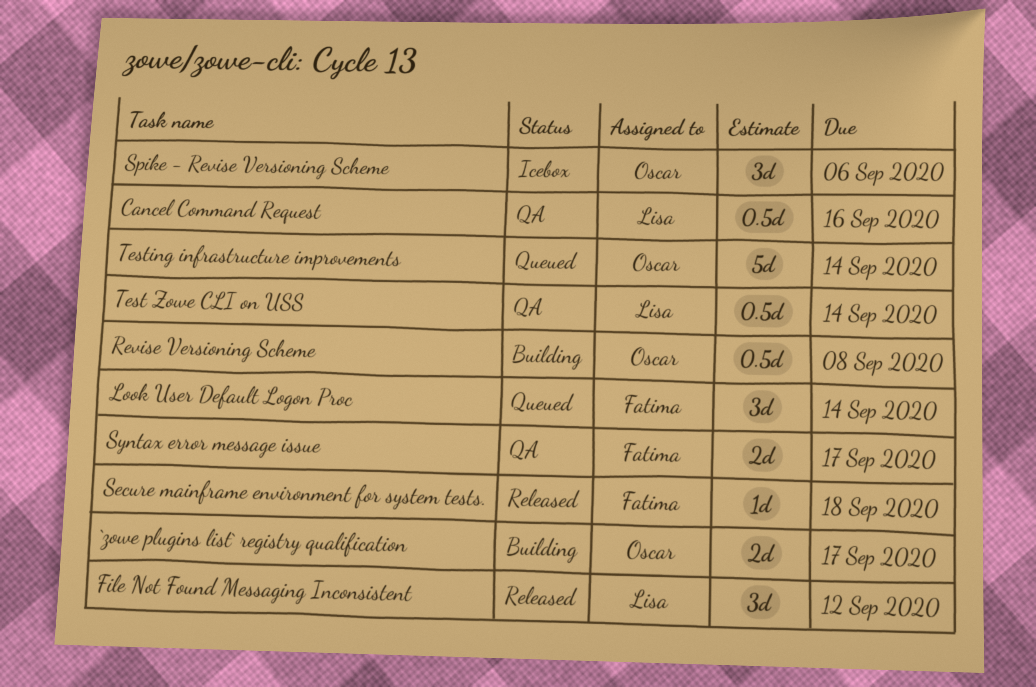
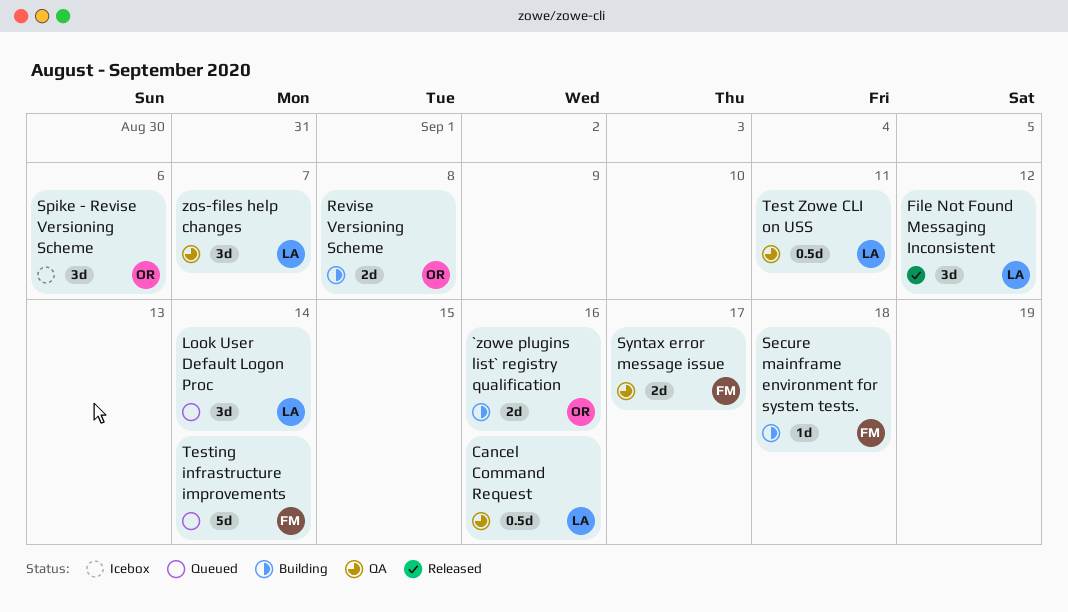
`zowe plugins list` registry qualification, due: Sep 17 -> Sep 16
Look User Default Logon Proc, owner: Fatima -> Lisa
Revise Versioning Scheme, estimate: 0.5d -> 2d
Secure mainframe environment for system tests., status: Released -> Building
Test Zowe CLI on USS, due: Sep 14 -> Sep 11
Testing infrastructure improvements, owner: Oscar -> Fatima
zos-files help changes: none -> present

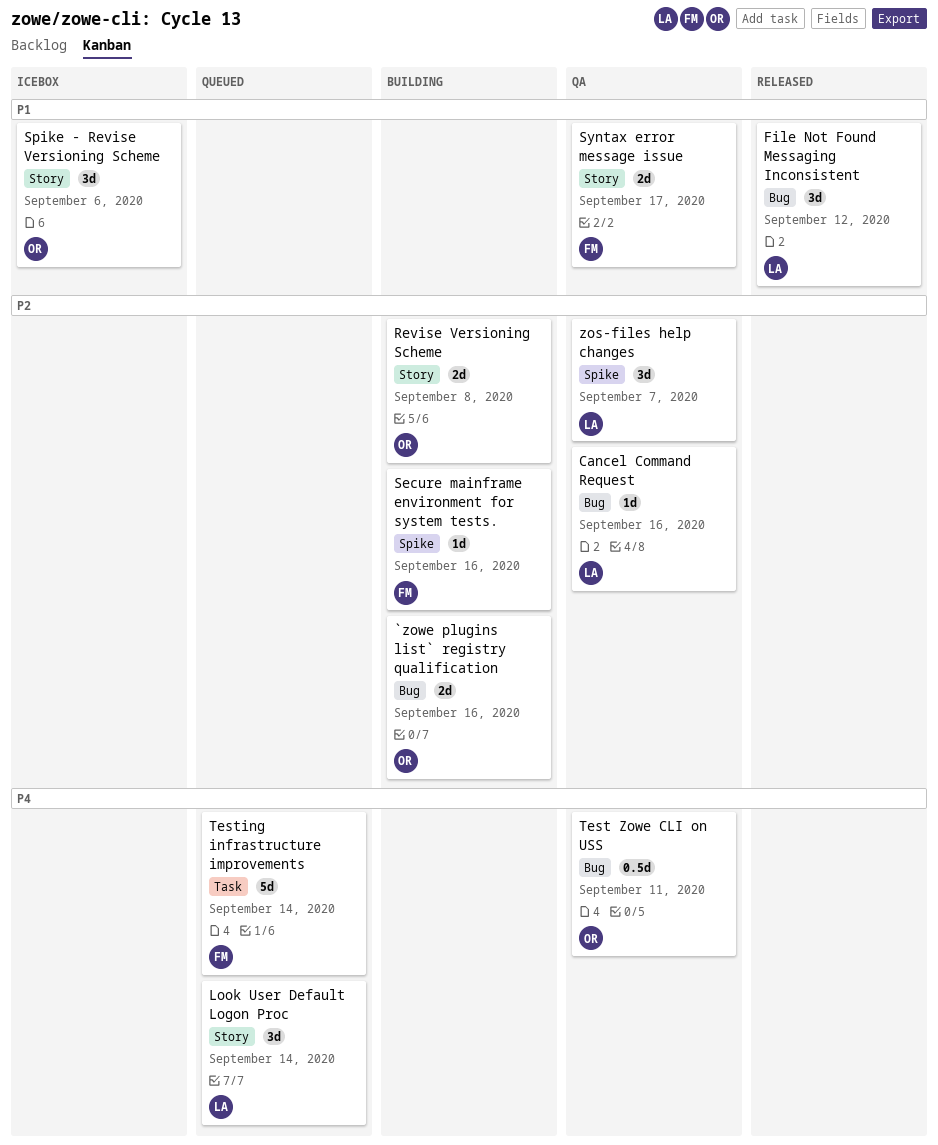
Cancel Command Request, estimate: 0.5d -> 1d
Secure mainframe environment for system tests., due: Sep 18 -> Sep 16
Test Zowe CLI on USS, owner: LA -> OR

